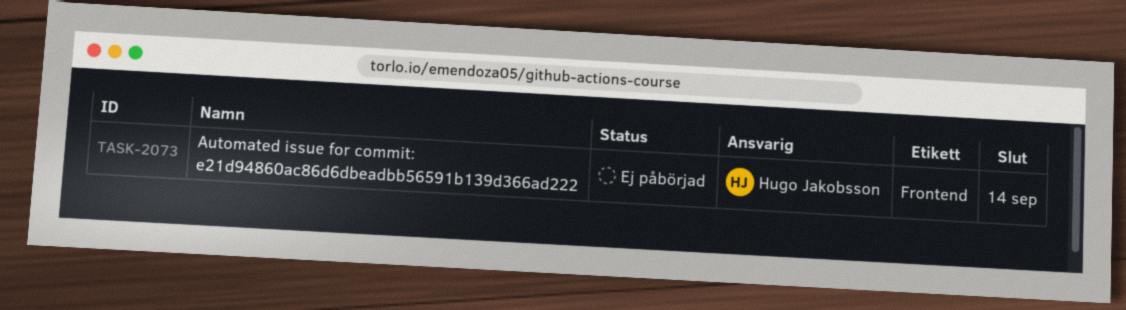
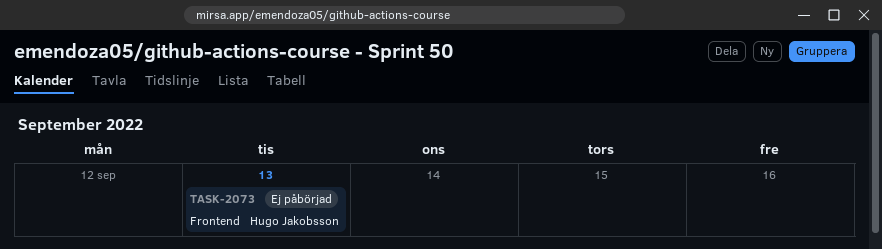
TASK-2073, due: Sep 14 -> Sep 13

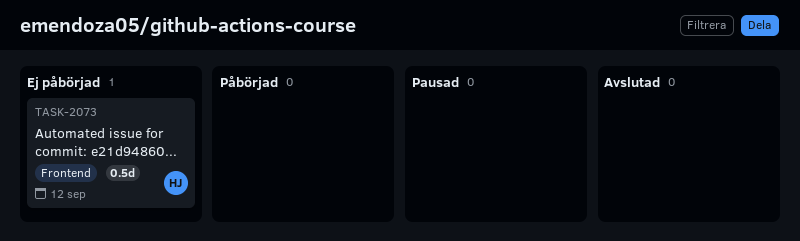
TASK-2073, due: Sep 13 -> Sep 12

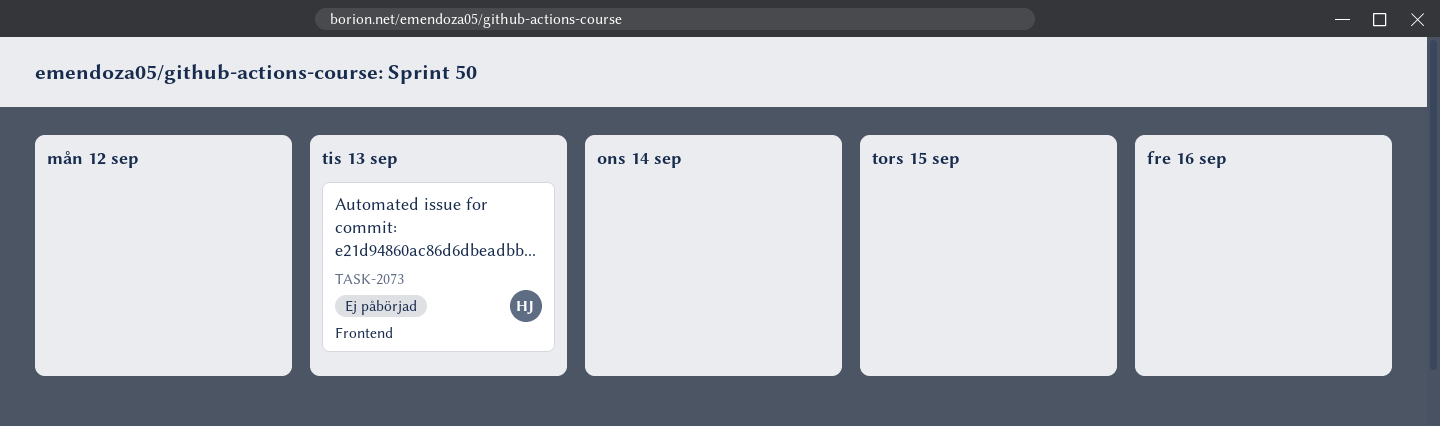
TASK-2073, due: Sep 12 -> Sep 13

